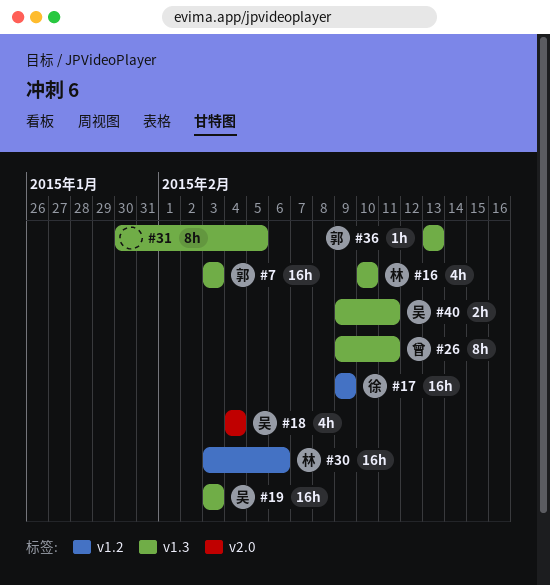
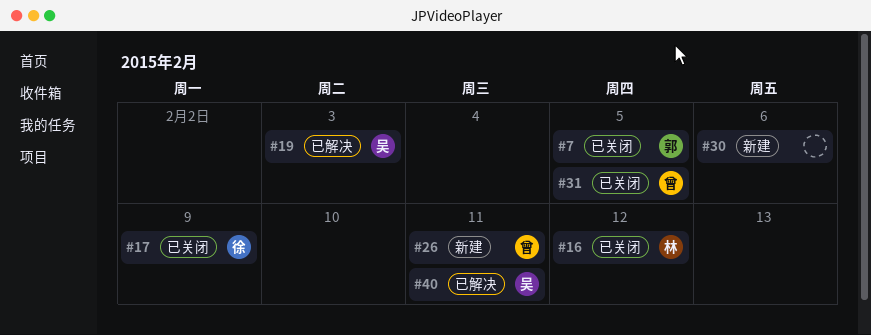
#7, due: Feb 3 -> Feb 5
#16, due: Feb 10 -> Feb 12
#18: present -> none
#30, owner: 林 -> none
#31, owner: none -> 曾
#36: present -> none

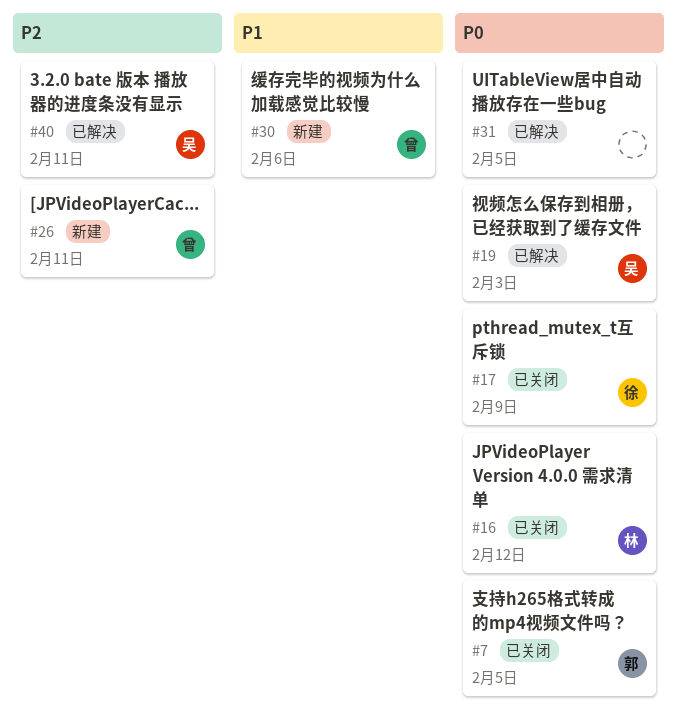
#30, owner: none -> 曾
#31, status: 已关闭 -> 已解决
#31, owner: 曾 -> none

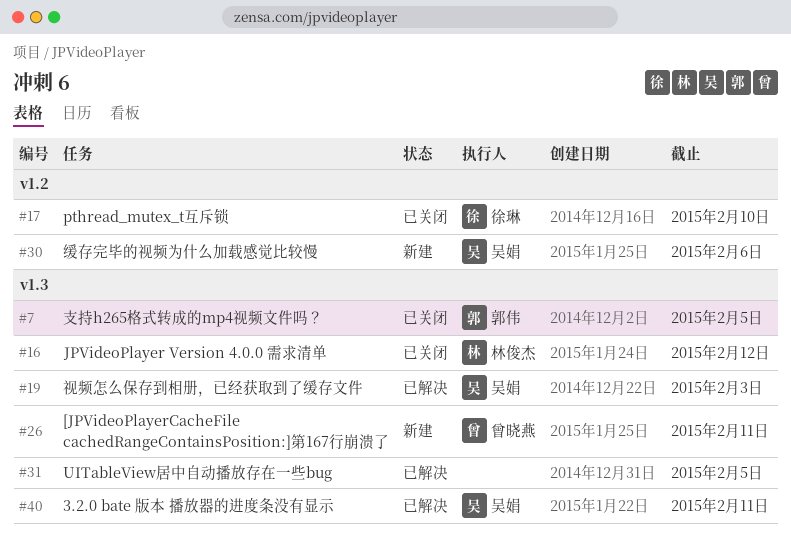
#17, due: Feb 9 -> Feb 10
#30, owner: 曾晓燕 -> 吴娟

